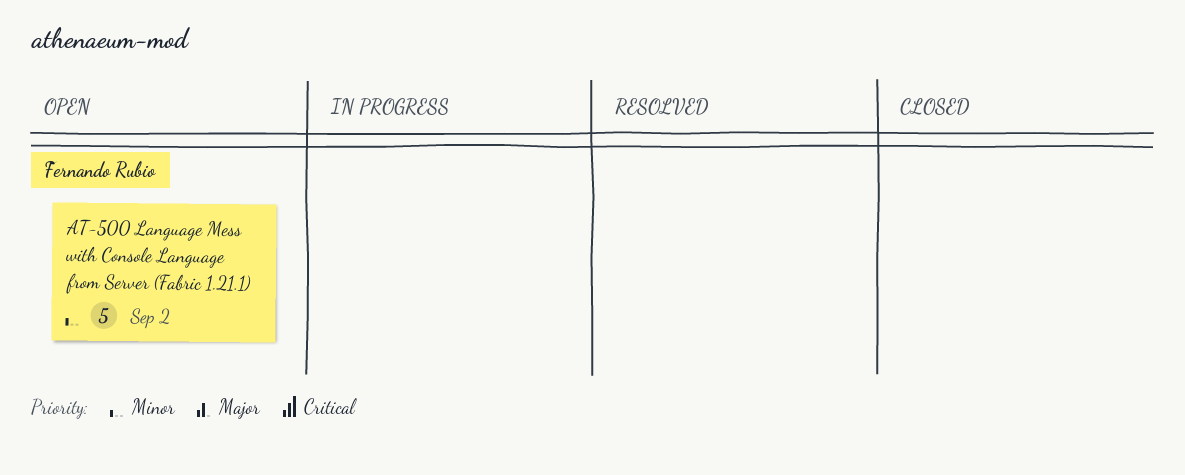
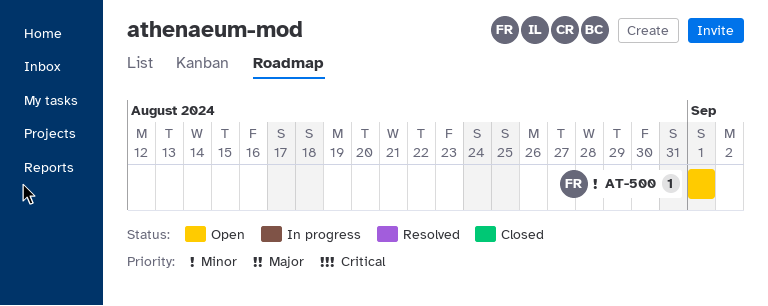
AT-500, estimate: 5 -> 1
AT-500, due: Sep 2 -> Sep 1

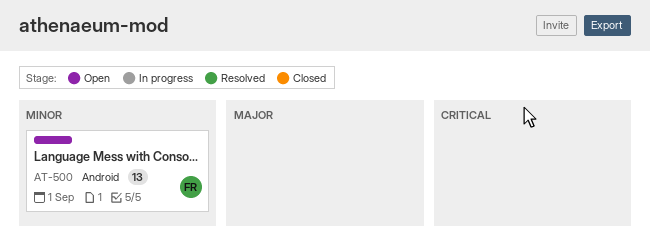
AT-500, estimate: 1 -> 13

